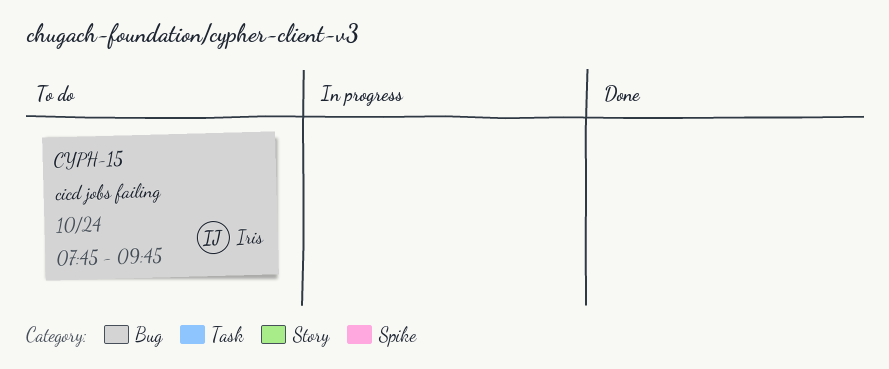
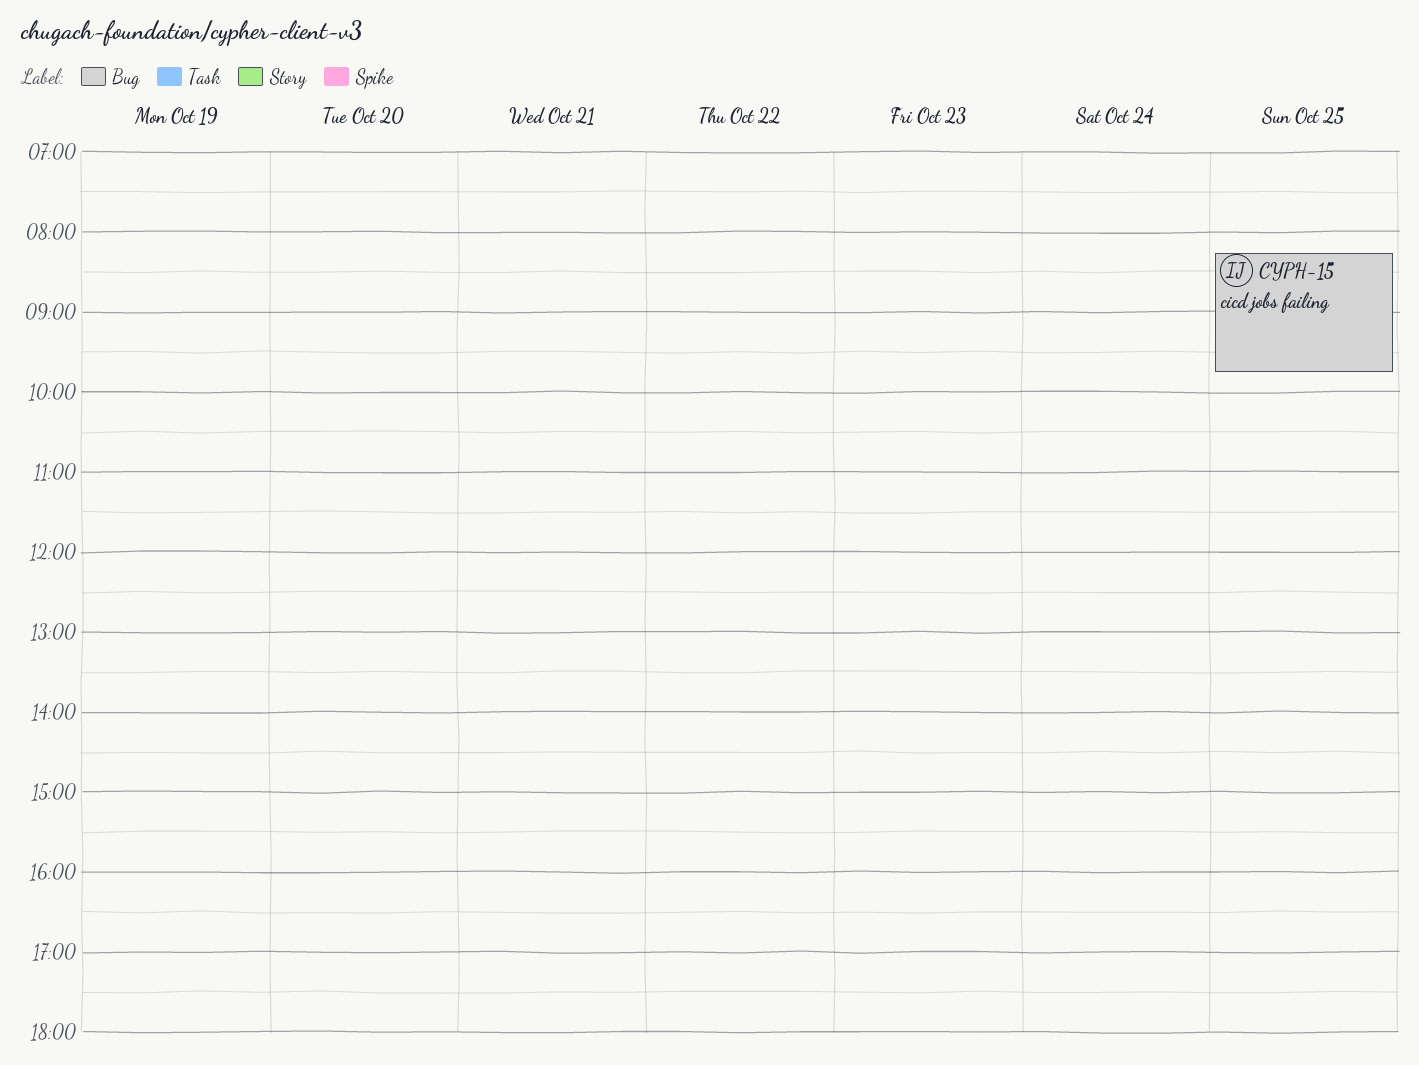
CYPH-15, day: Oct 24 -> Oct 25
CYPH-15, begins: 07:45 -> 08:15

